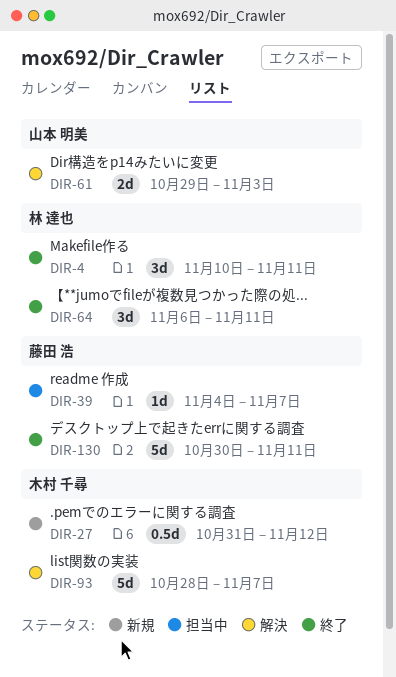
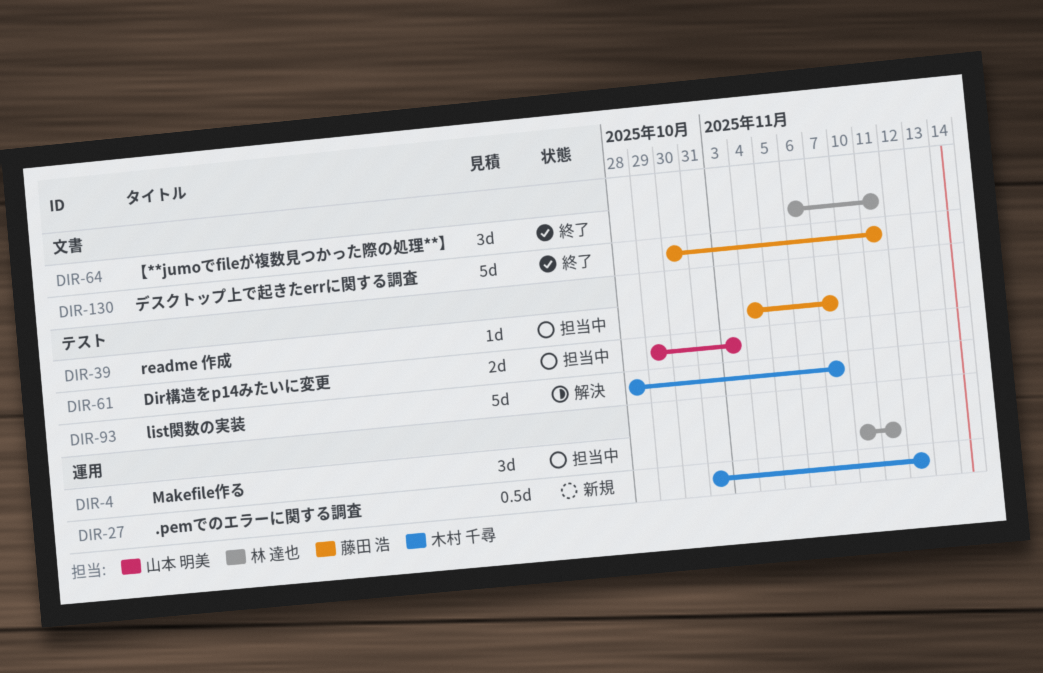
DIR-4, status: 終了 -> 担当中
DIR-61, status: 解決 -> 担当中

